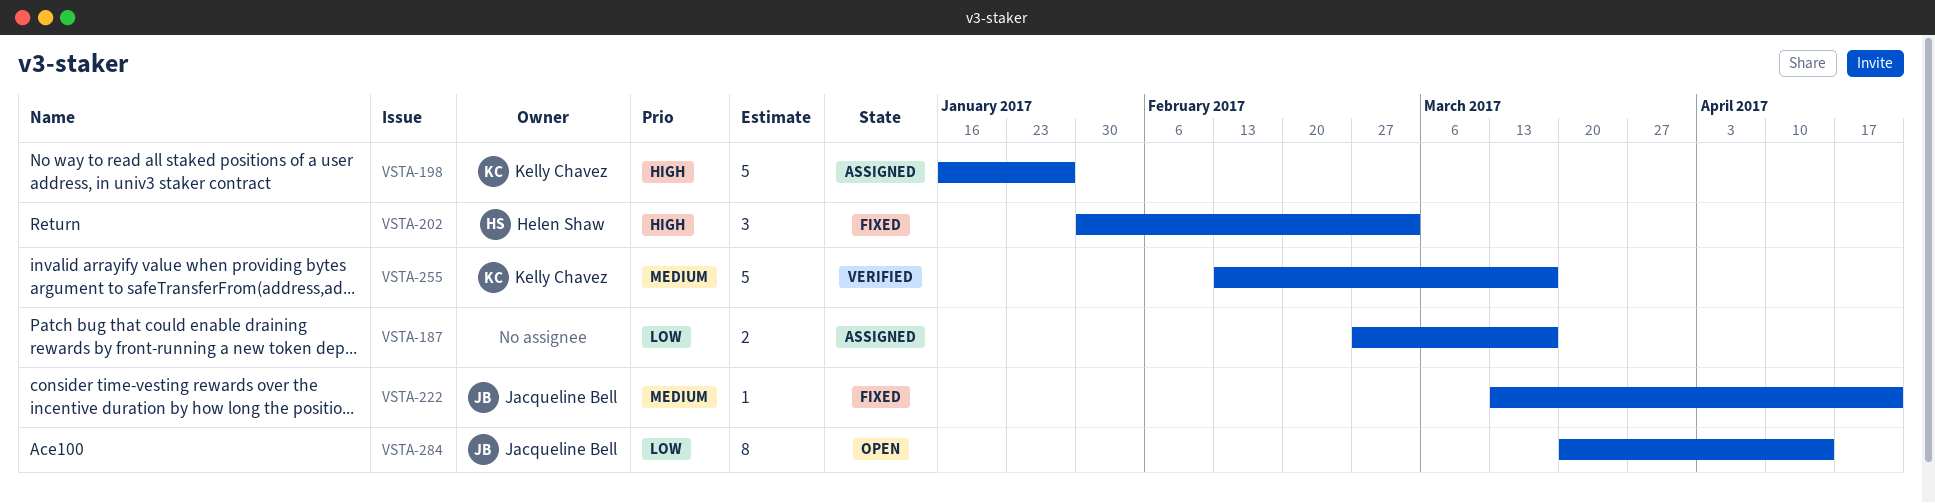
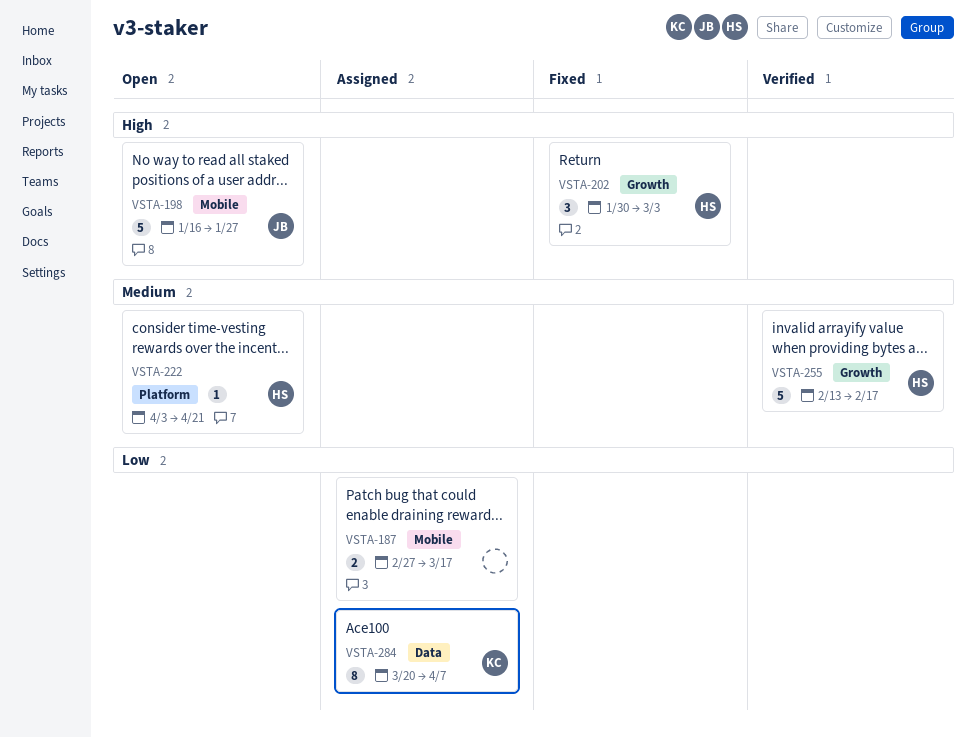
VSTA-198, status: Assigned -> Open
VSTA-198, owner: Kelly Chavez -> Jacqueline Bell
VSTA-222, status: Fixed -> Open
VSTA-222, owner: Jacqueline Bell -> Helen Shaw
VSTA-222, start: Mar 13 -> Apr 3
VSTA-255, owner: Kelly Chavez -> Helen Shaw
VSTA-255, due: Mar 17 -> Feb 17
VSTA-284, status: Open -> Assigned
VSTA-284, owner: Jacqueline Bell -> Kelly Chavez
VSTA-284, due: Apr 14 -> Apr 7

